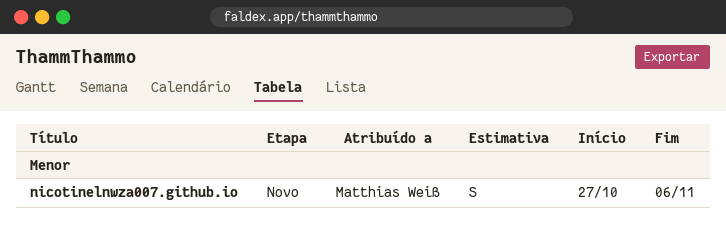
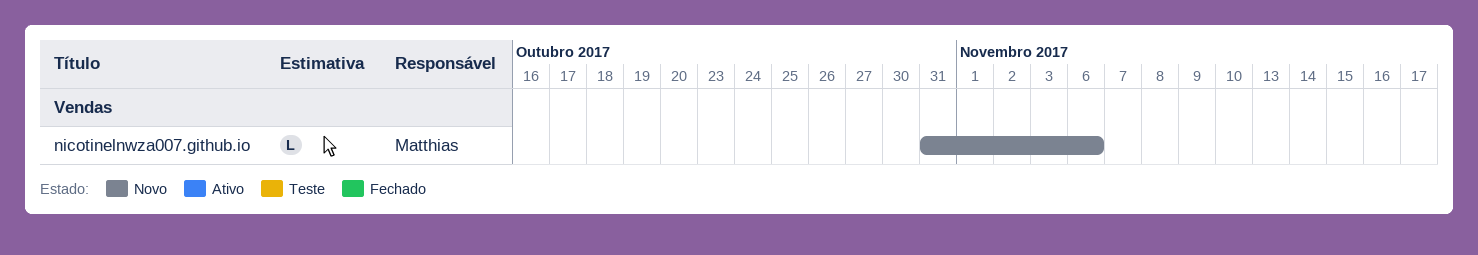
nicotinelnwza007.github.io, estimate: S -> L
nicotinelnwza007.github.io, start: Oct 27 -> Oct 31

